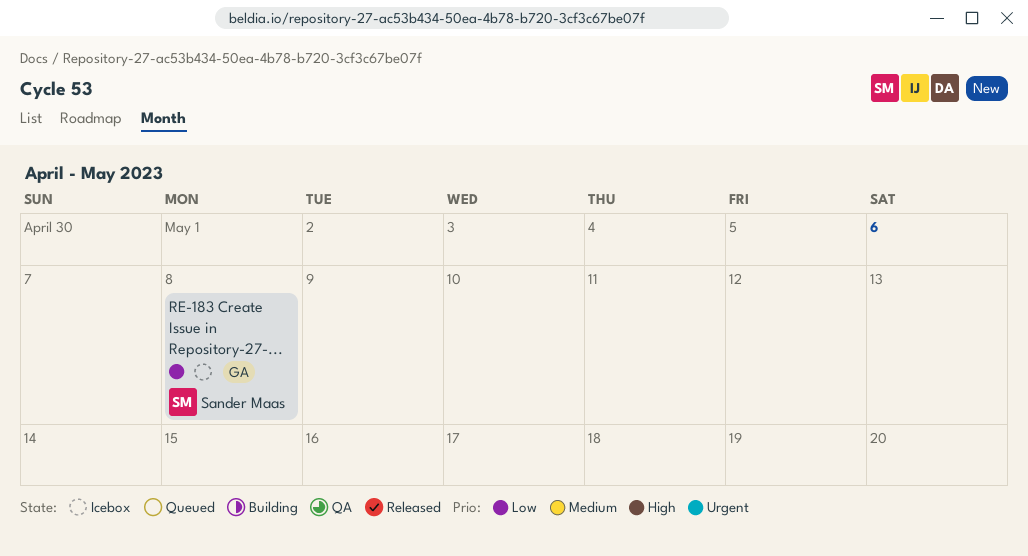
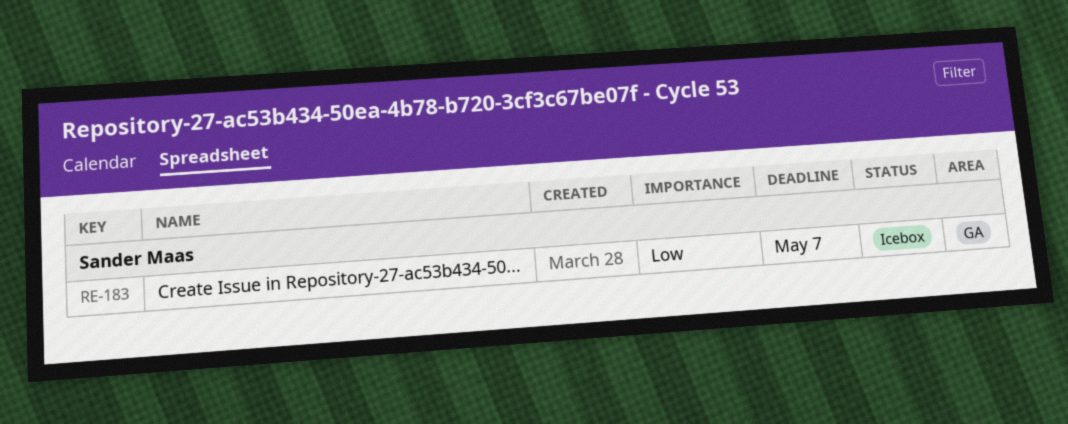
RE-183, due: May 8 -> May 7

